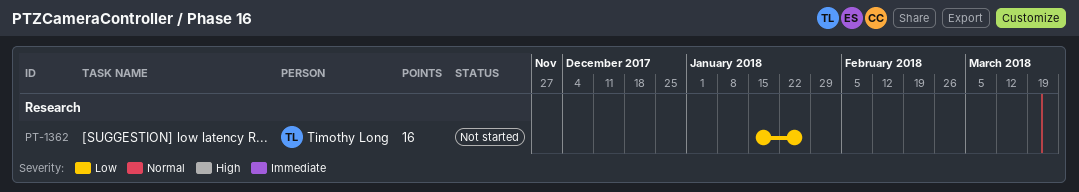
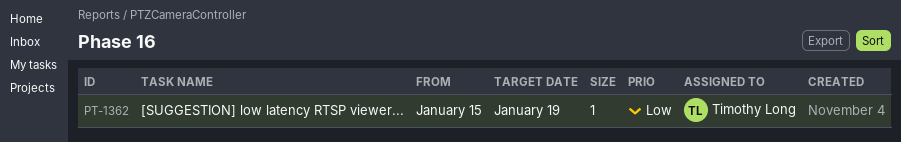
PT-1362, estimate: 16 -> 1
PT-1362, due: Jan 26 -> Jan 19

